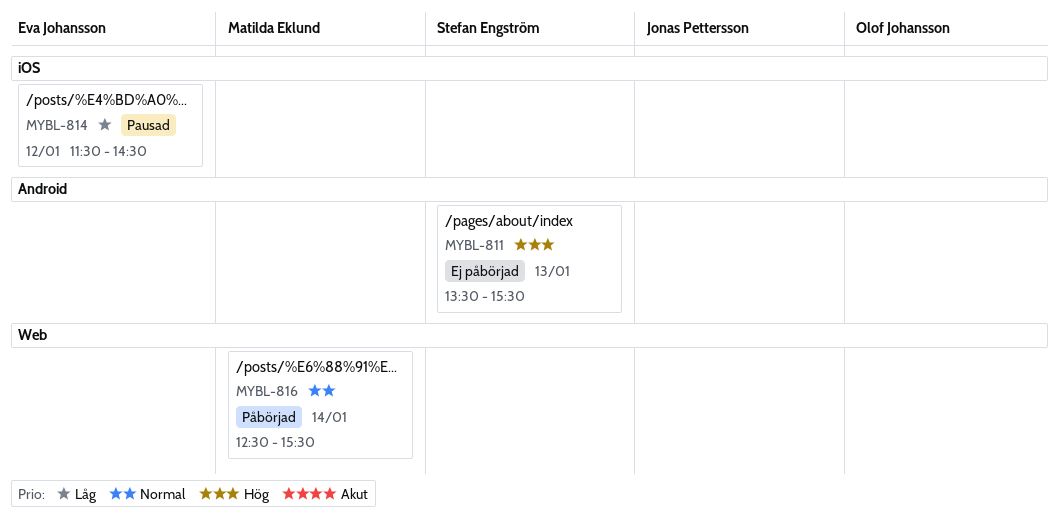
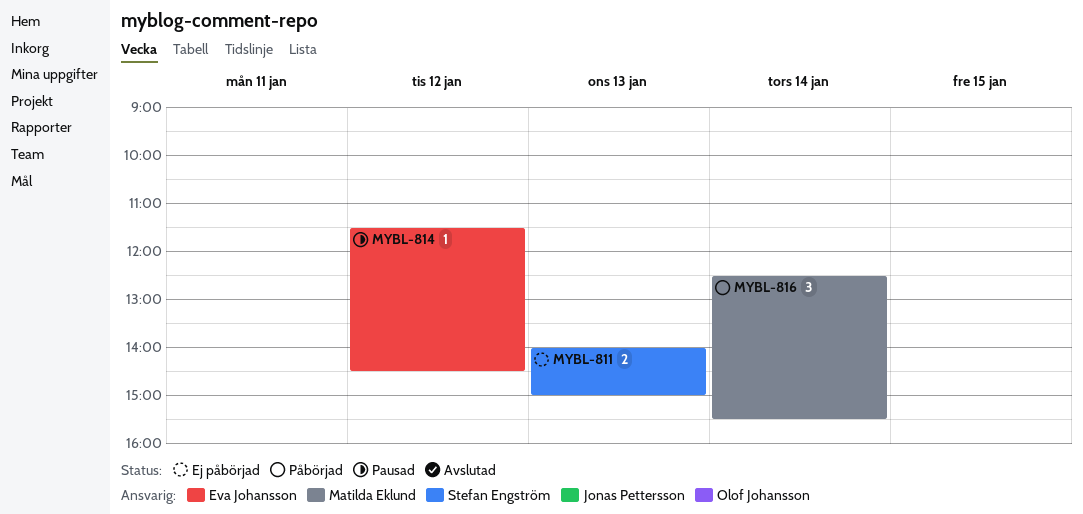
MYBL-811, begins: 13:30 -> 14:00
MYBL-811, ends: 15:30 -> 15:00

